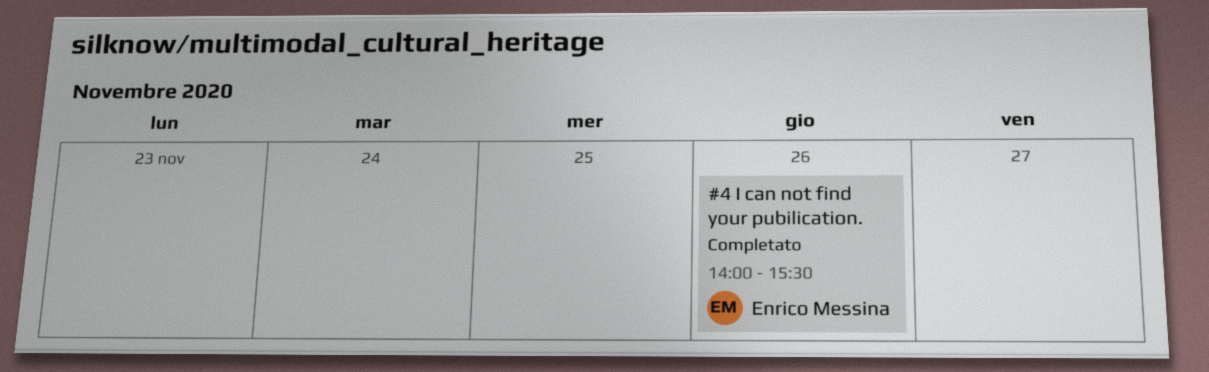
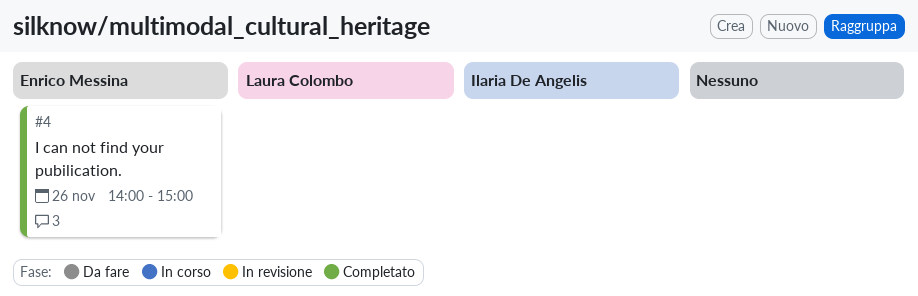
#4, ends: 15:30 -> 15:00

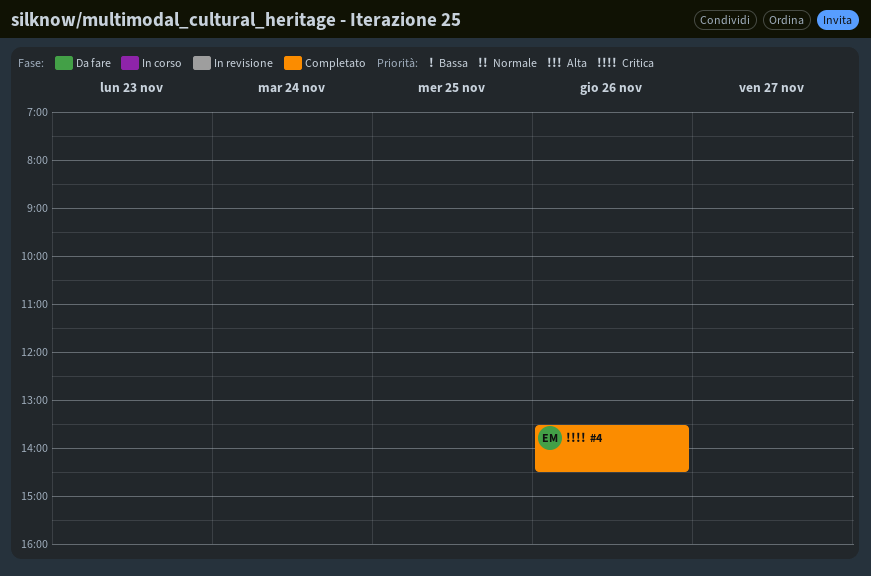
#4, begins: 14:00 -> 13:30
#4, ends: 15:00 -> 14:30

